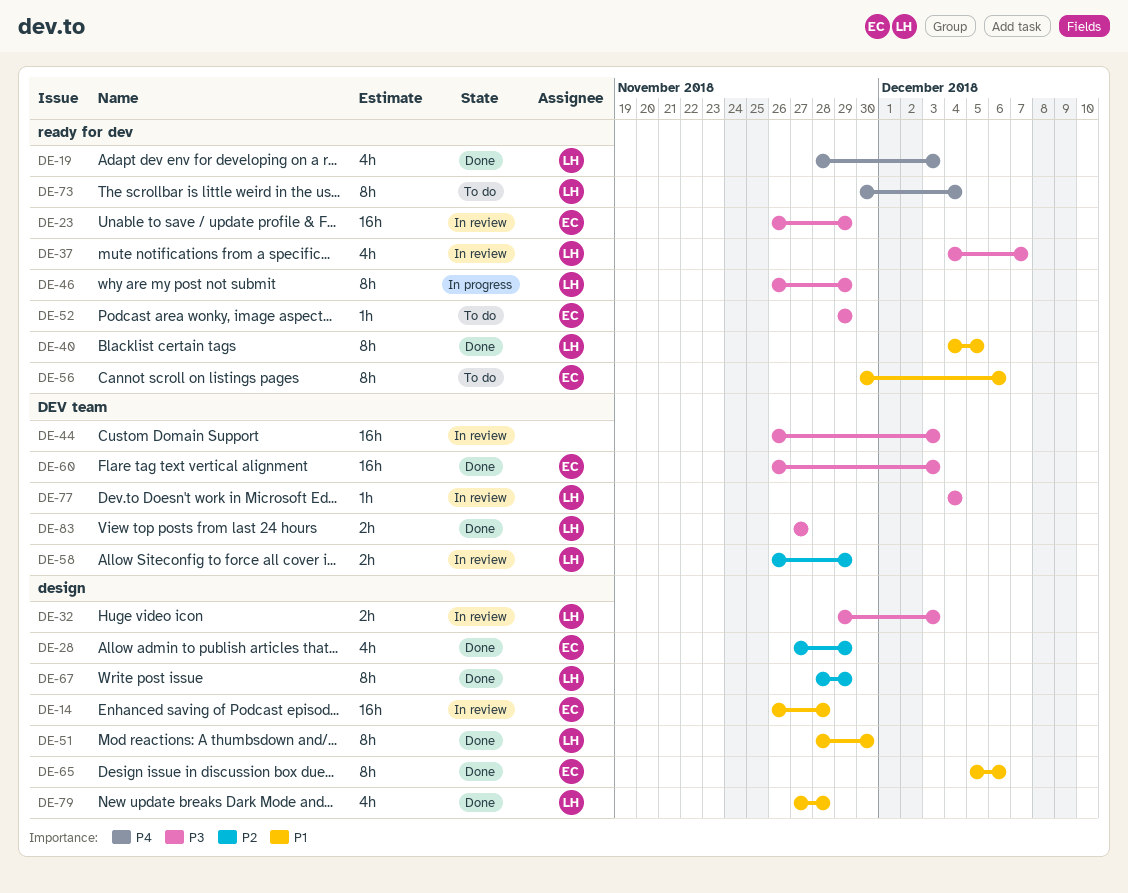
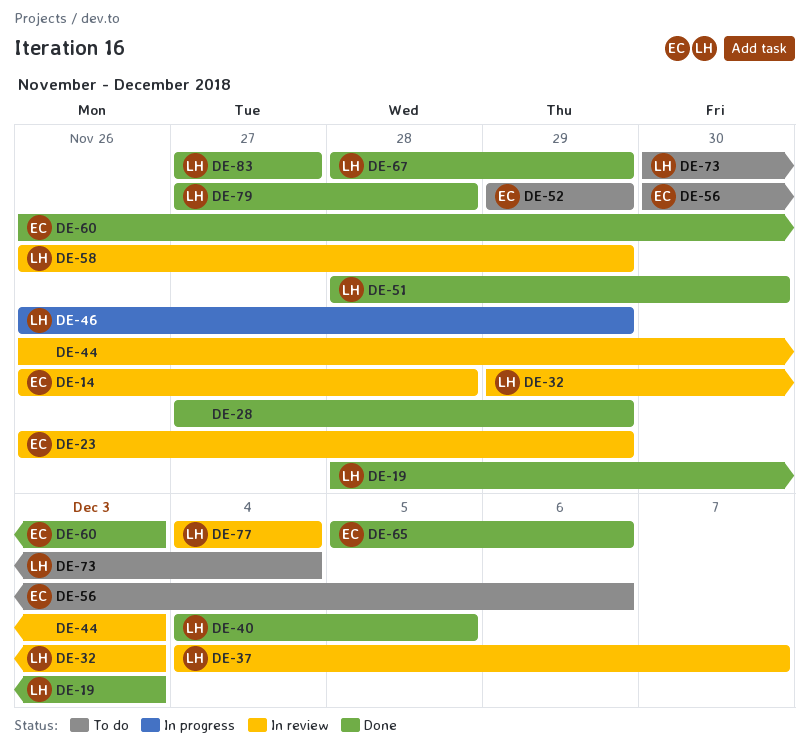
DE-28, owner: EC -> none

